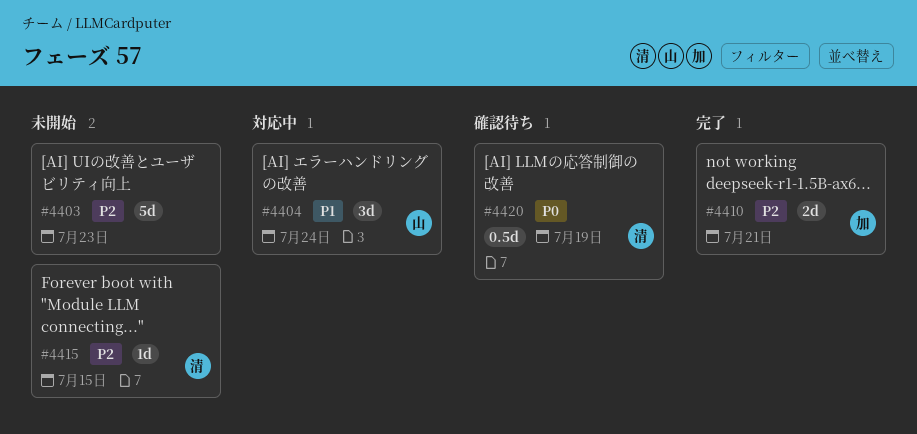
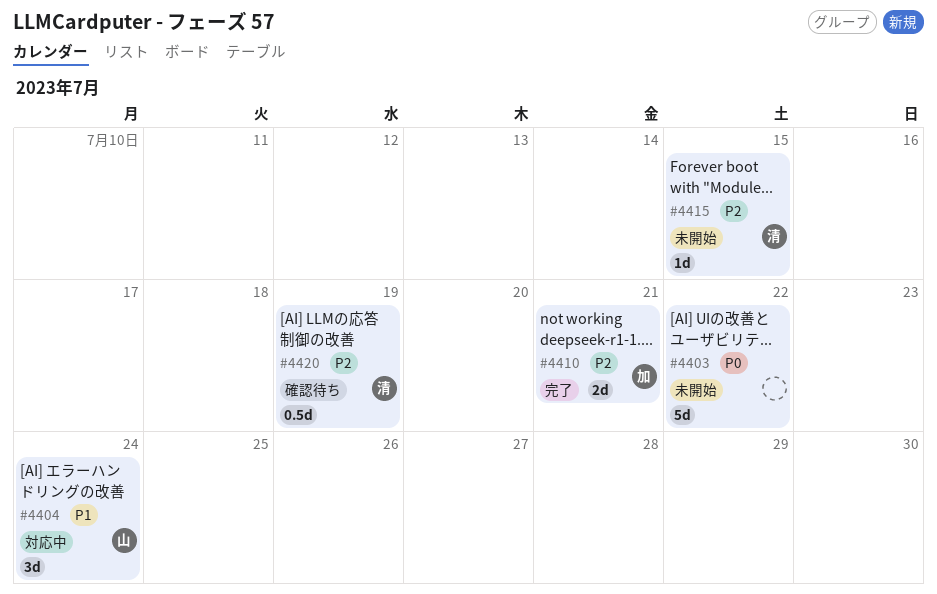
#4403, priority: P2 -> P0
#4403, due: Jul 23 -> Jul 22
#4420, priority: P0 -> P2

